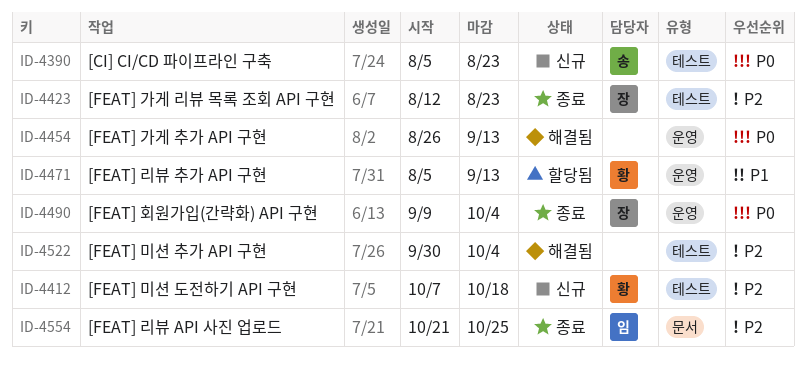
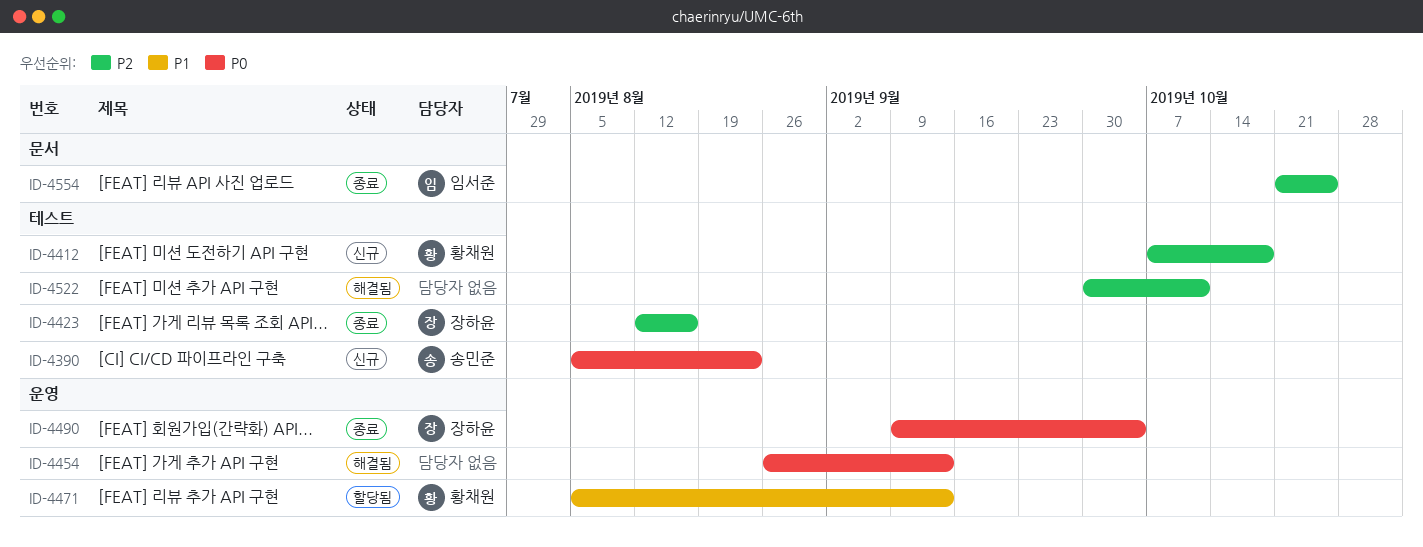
ID-4423, due: Aug 23 -> Aug 16
ID-4522, due: Oct 4 -> Oct 11

